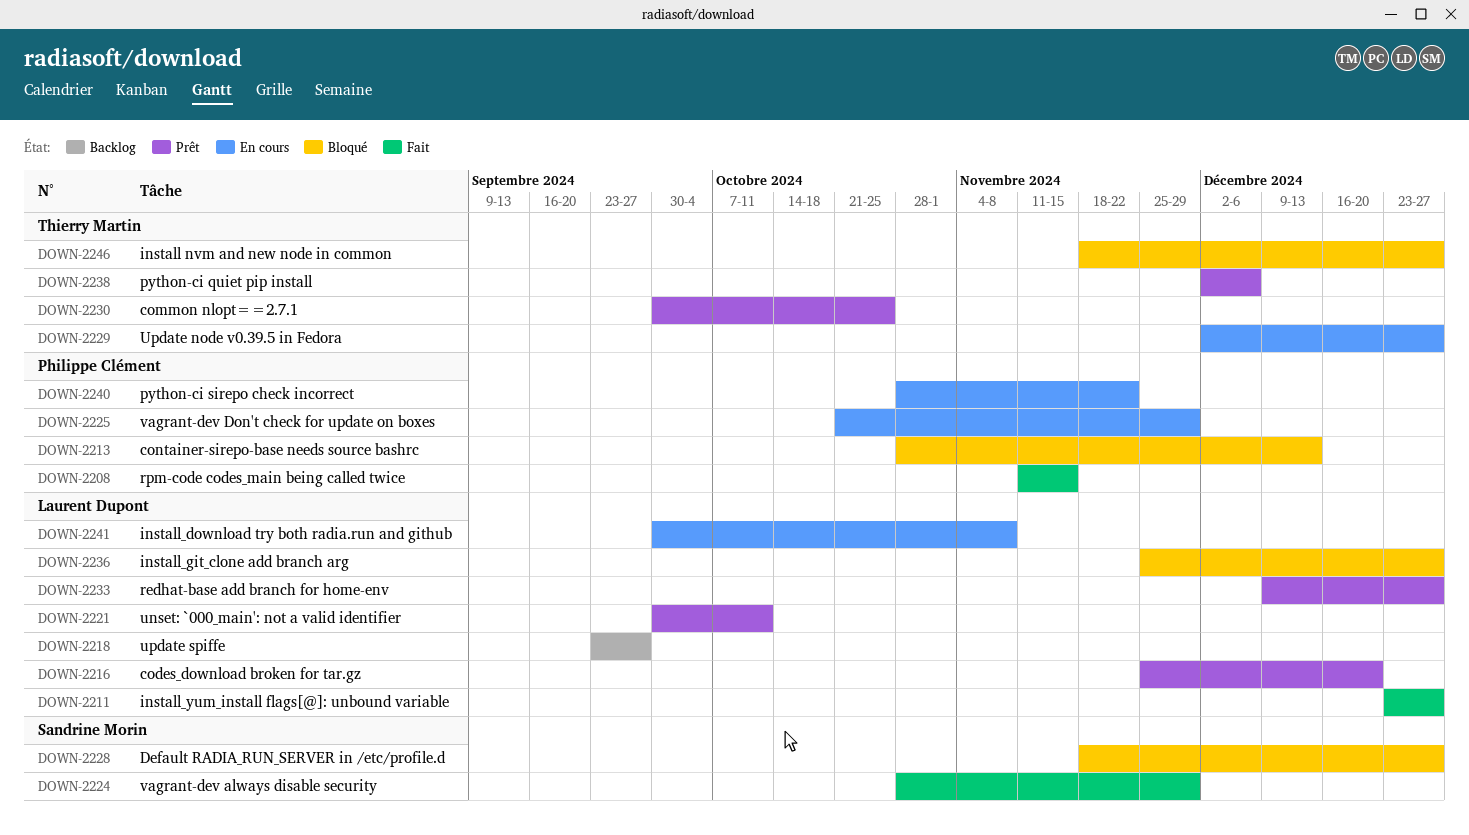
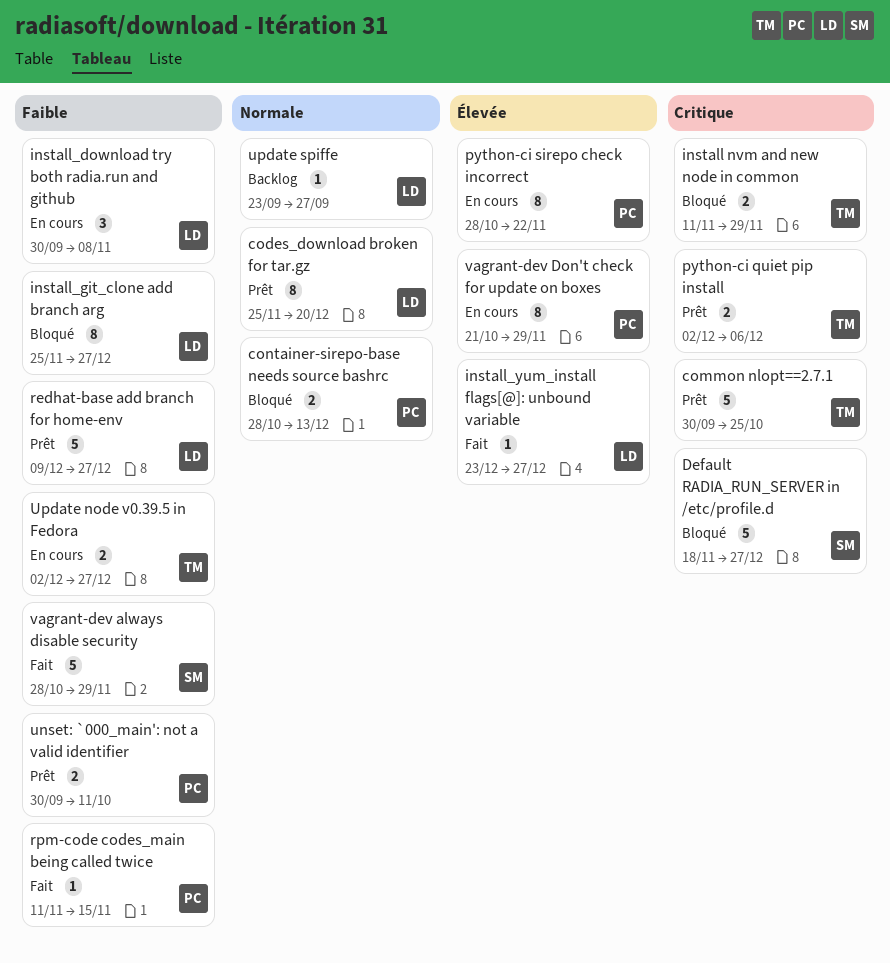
install nvm and new node in common, start: Nov 18 -> Nov 11
install nvm and new node in common, due: Dec 27 -> Nov 29
unset: `000_main': not a valid identifier, owner: Laurent Dupont -> Philippe Clément

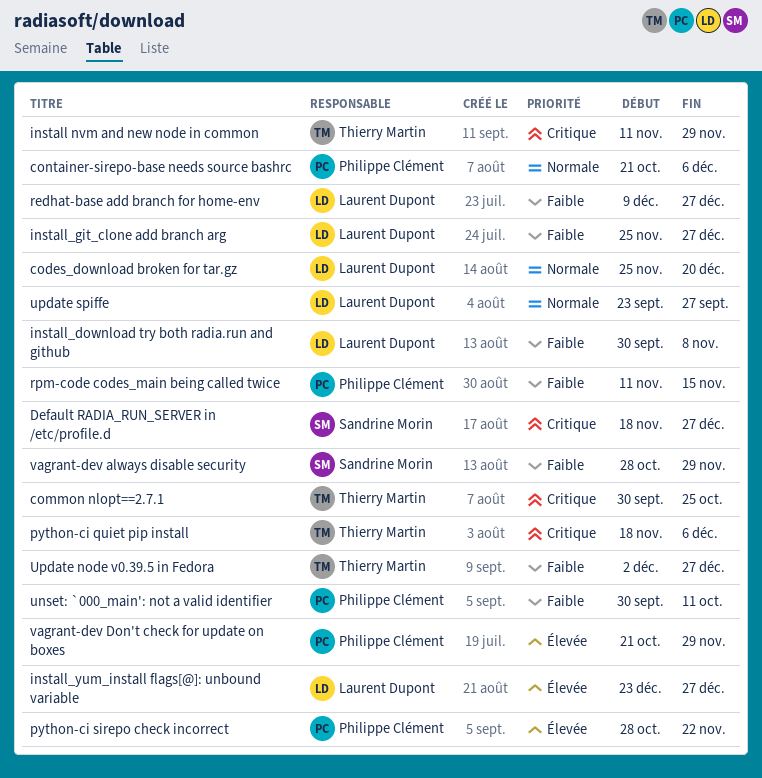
container-sirepo-base needs source bashrc, start: Oct 28 -> Oct 21
container-sirepo-base needs source bashrc, due: Dec 13 -> Dec 6
python-ci quiet pip install, start: Dec 2 -> Nov 18

